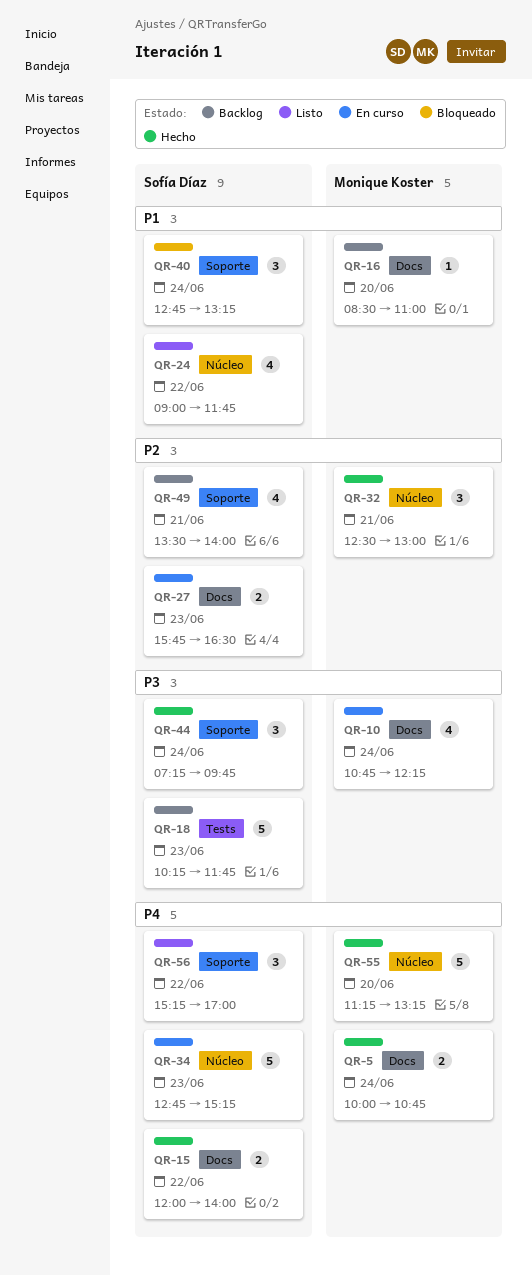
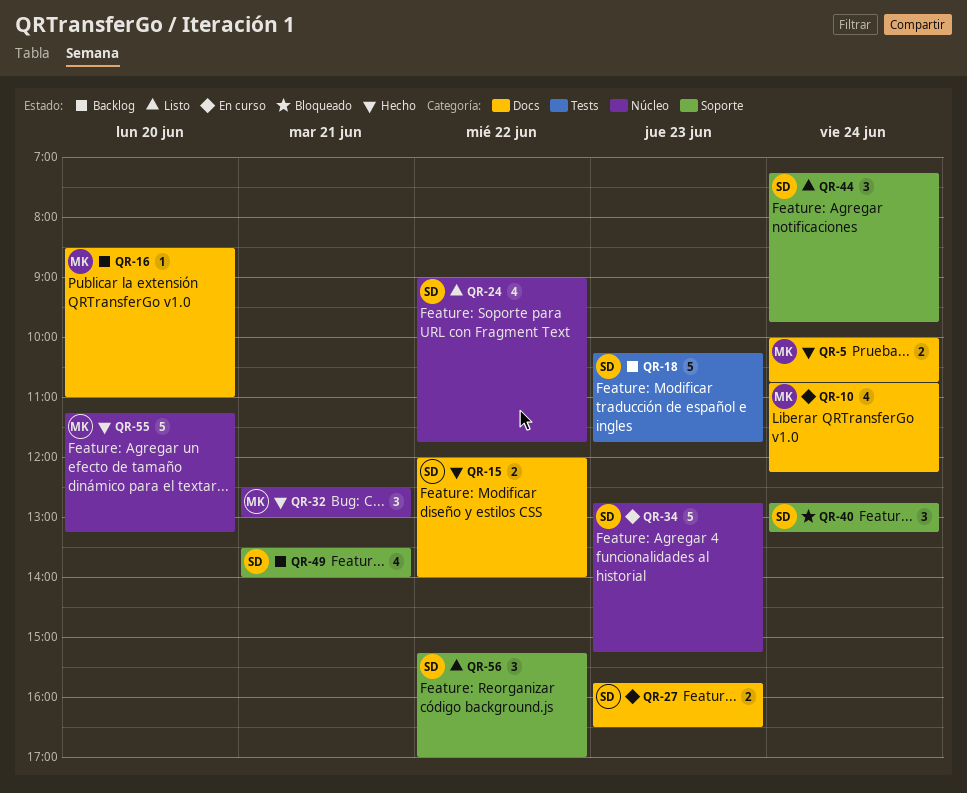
QR-44, status: Hecho -> Listo

